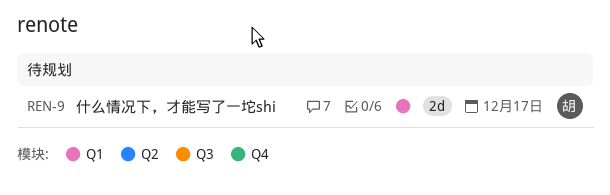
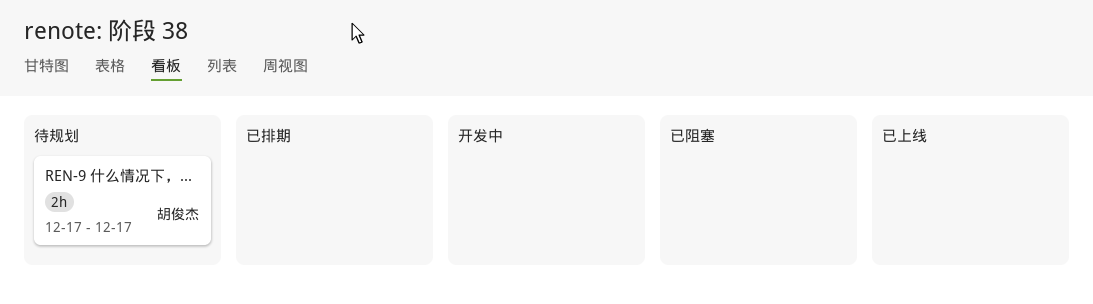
REN-9, estimate: 2d -> 2h

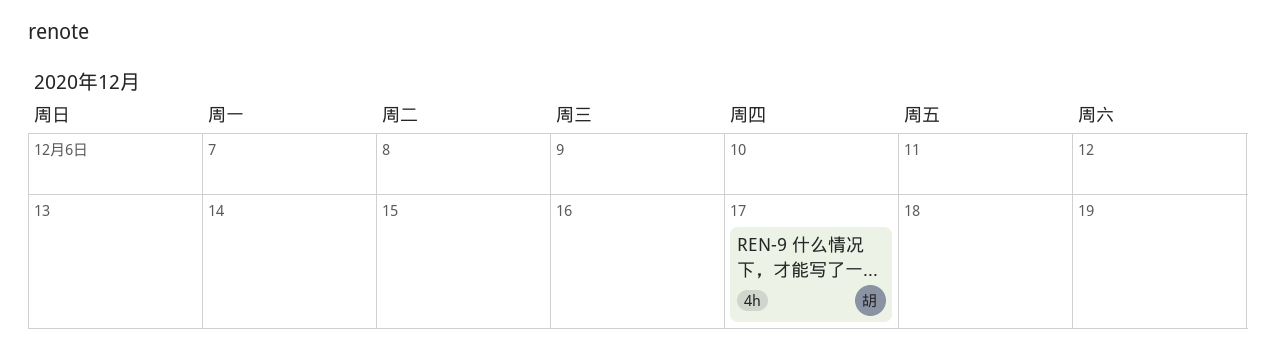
REN-9, estimate: 2h -> 4h

